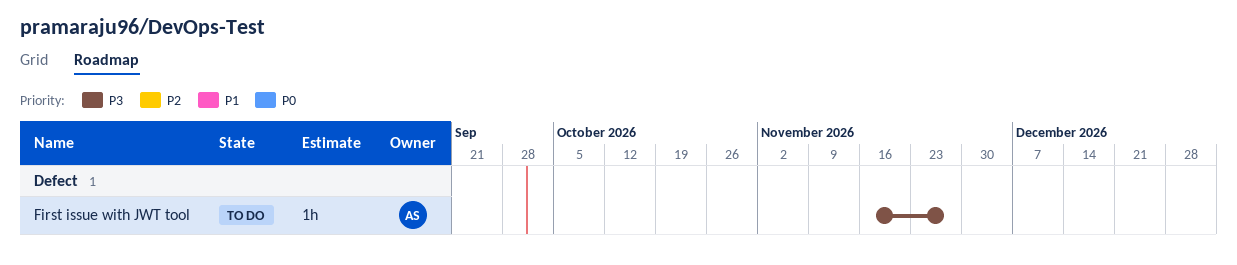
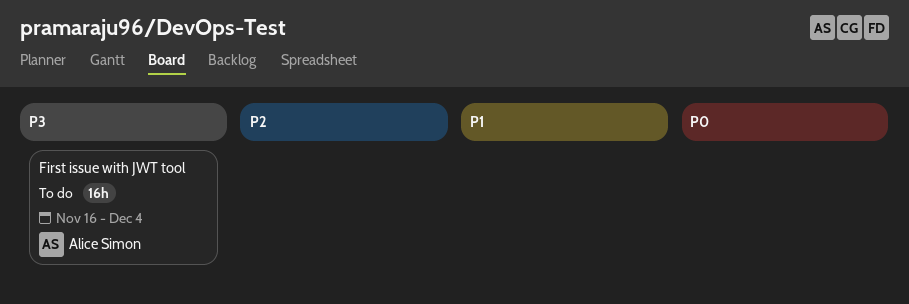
First issue with JWT tool, estimate: 1h -> 16h
First issue with JWT tool, due: Nov 27 -> Dec 4

